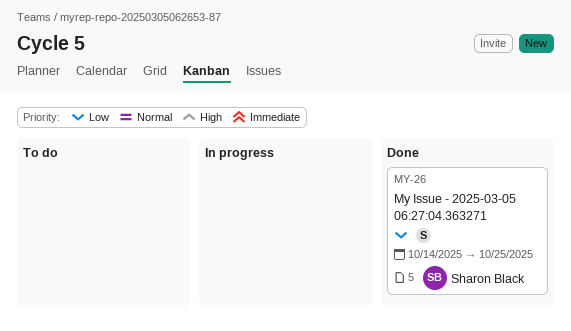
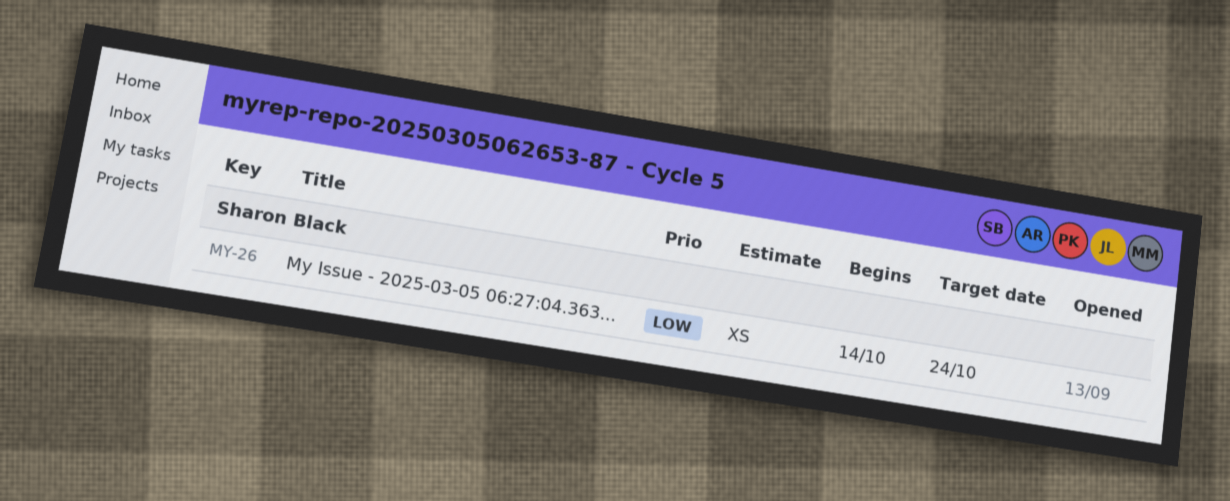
MY-26, estimate: S -> XS
MY-26, due: Oct 25 -> Oct 24

